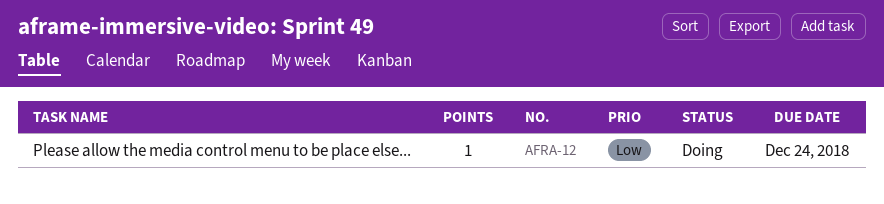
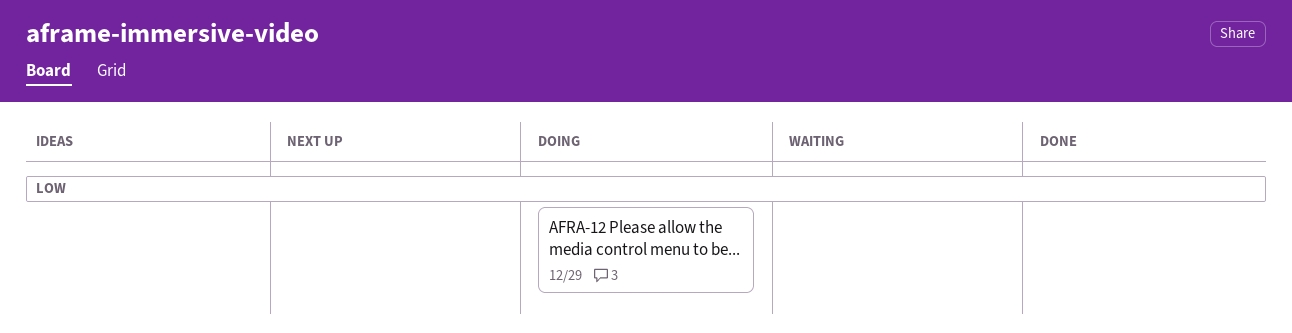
AFRA-12, due: Dec 24 -> Dec 29

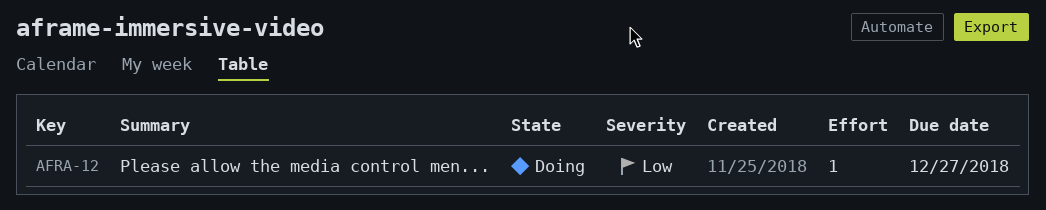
AFRA-12, due: Dec 29 -> Dec 27

